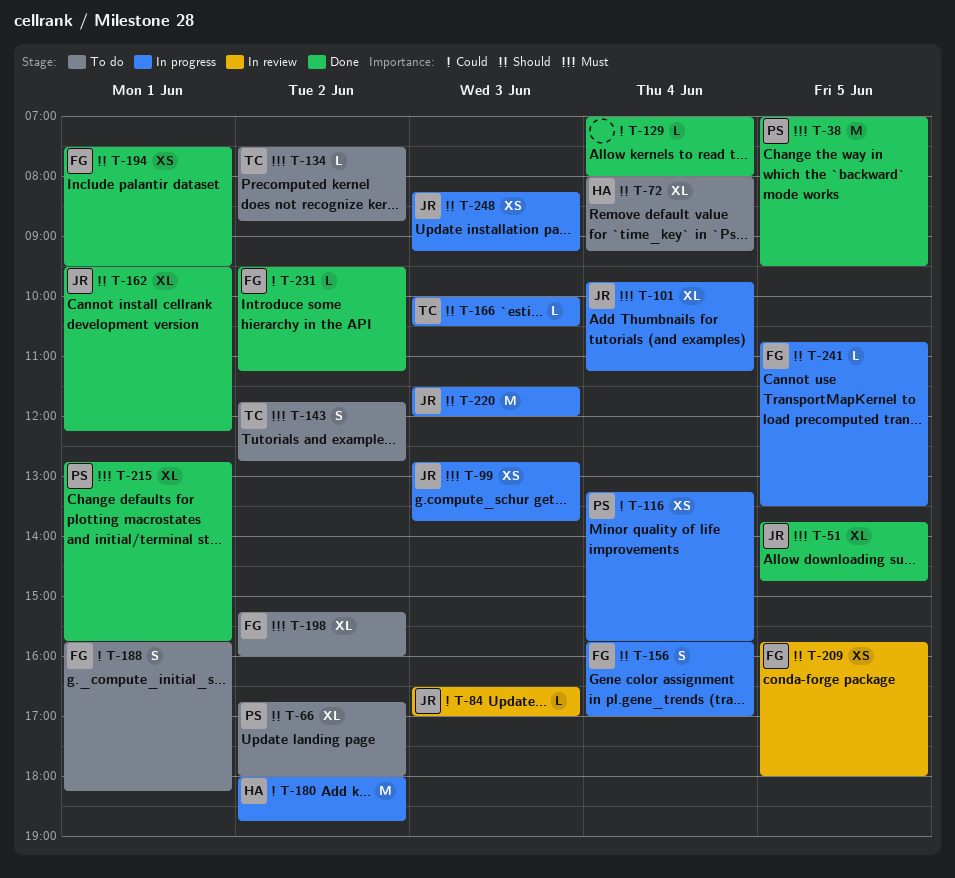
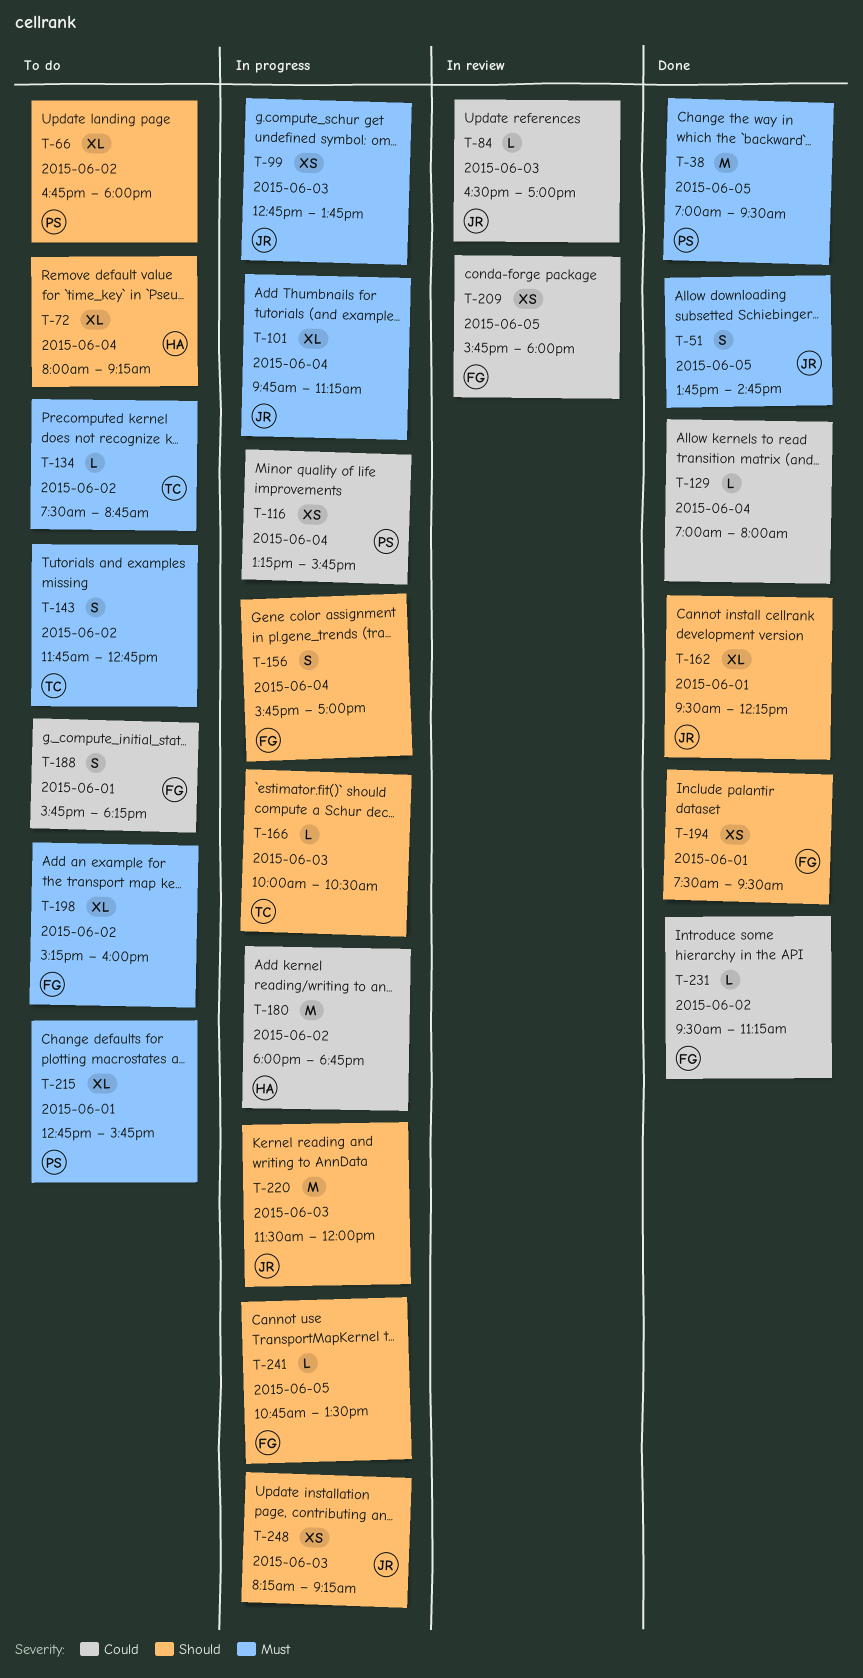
T-51, estimate: XL -> S
T-209, priority: Should -> Could
T-215, status: Done -> To do

